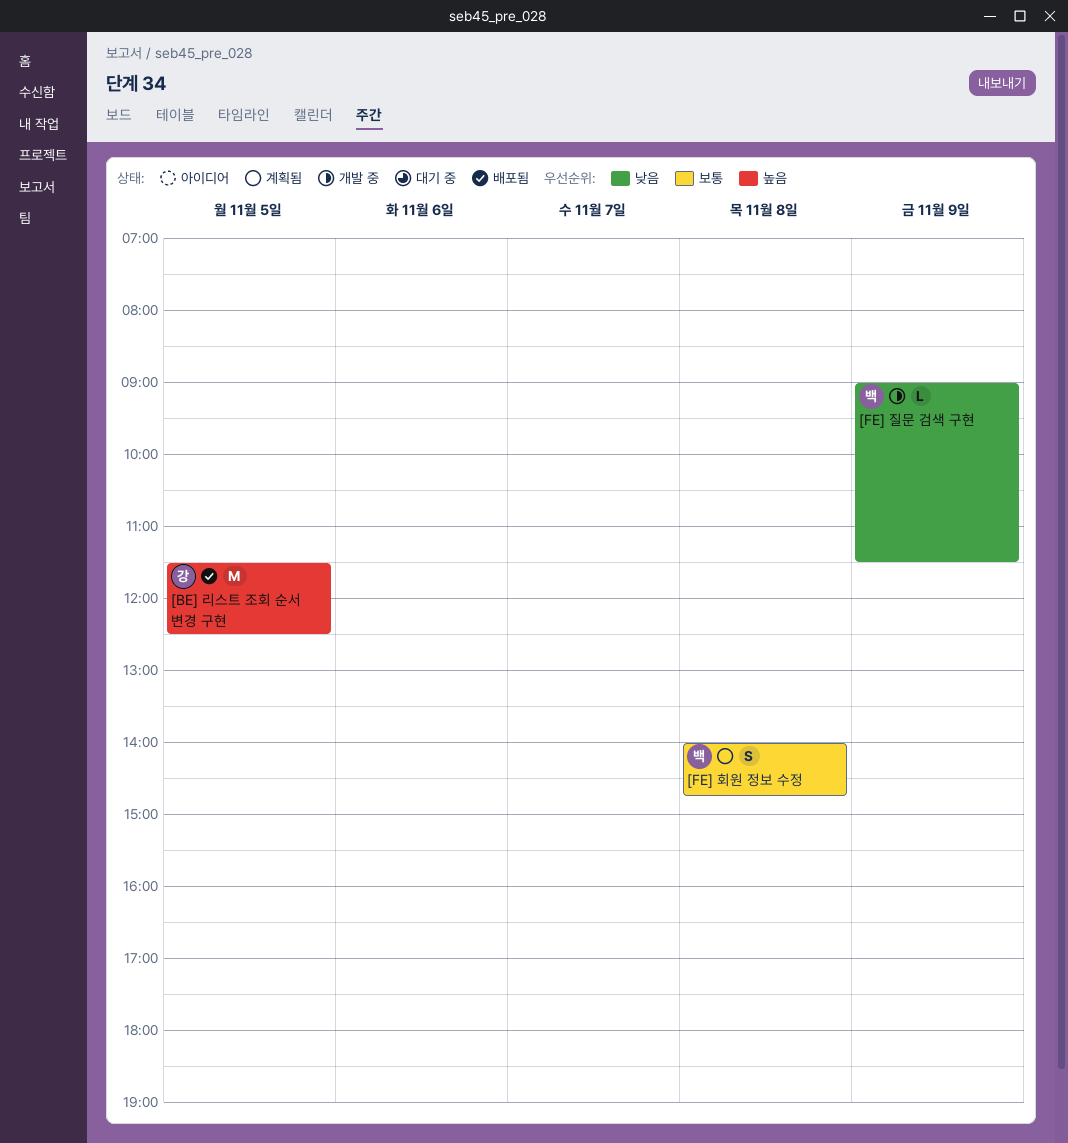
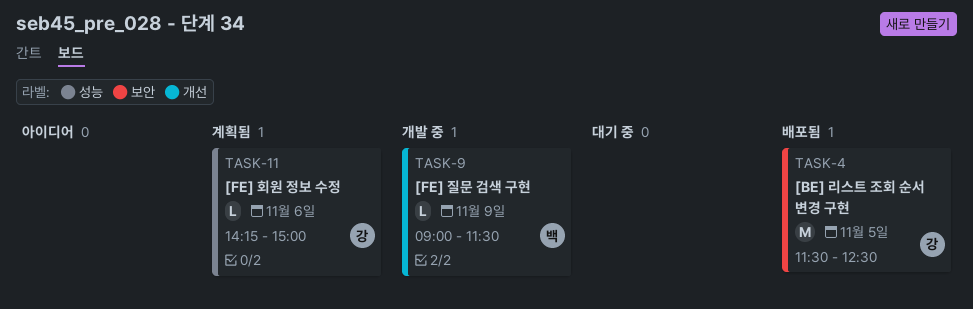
[FE] 회원 정보 수정, owner: 백 -> 강
[FE] 회원 정보 수정, estimate: S -> L
[FE] 회원 정보 수정, day: Nov 8 -> Nov 6
[FE] 회원 정보 수정, begins: 14:00 -> 14:15
[FE] 회원 정보 수정, ends: 14:45 -> 15:00

